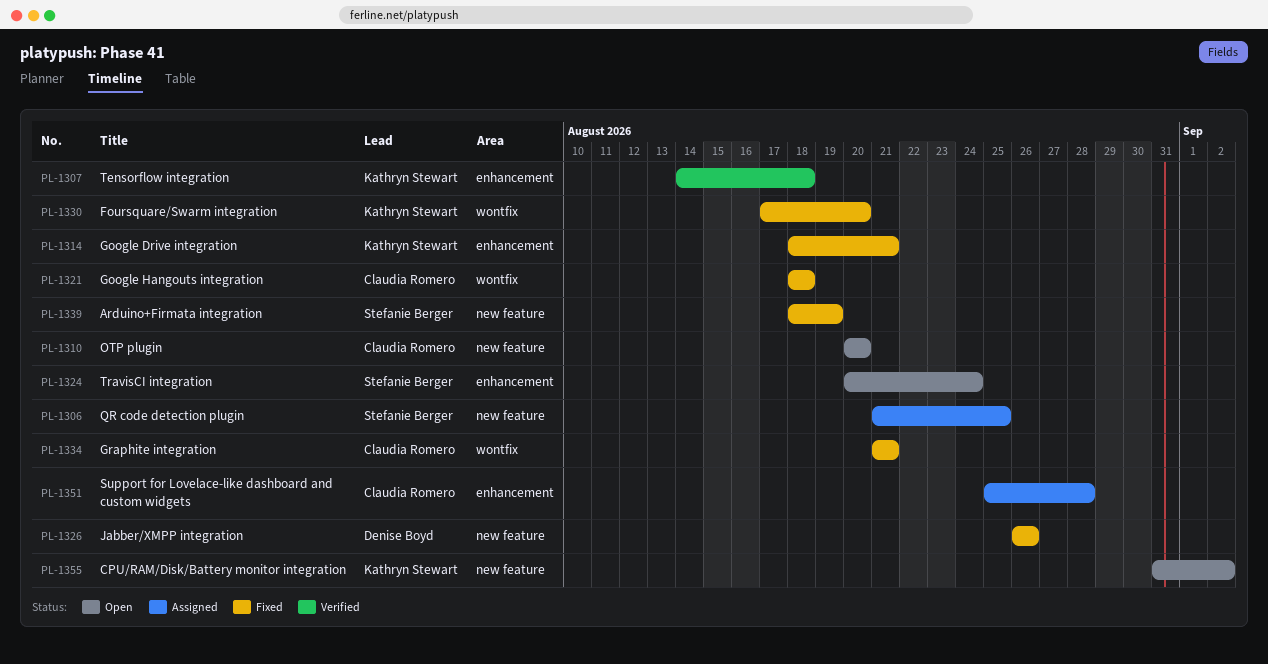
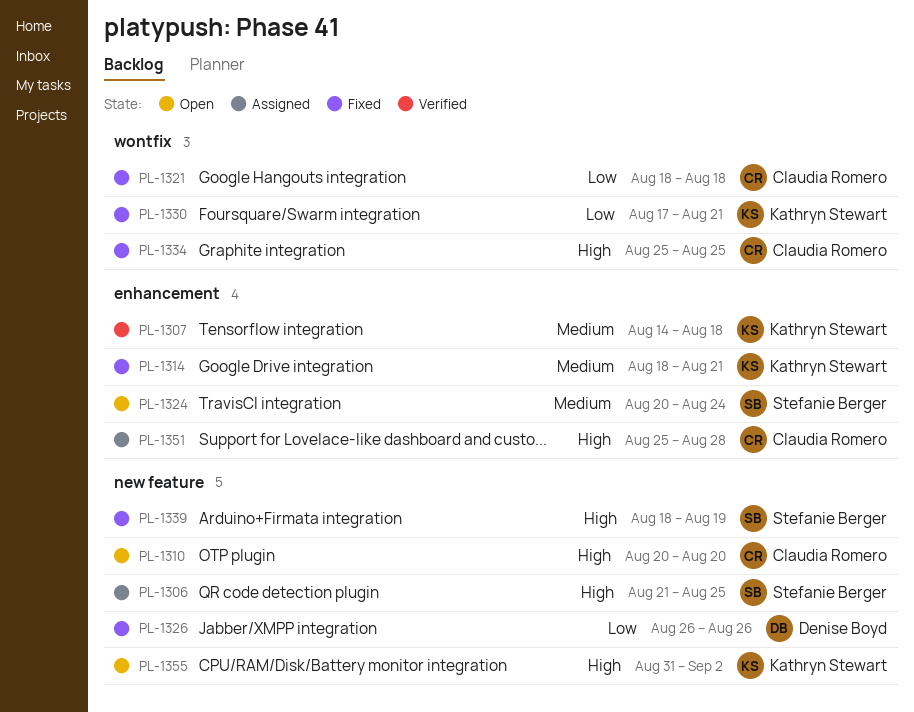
PL-1330, due: Aug 20 -> Aug 21
PL-1334, start: Aug 21 -> Aug 25
PL-1334, due: Aug 21 -> Aug 25

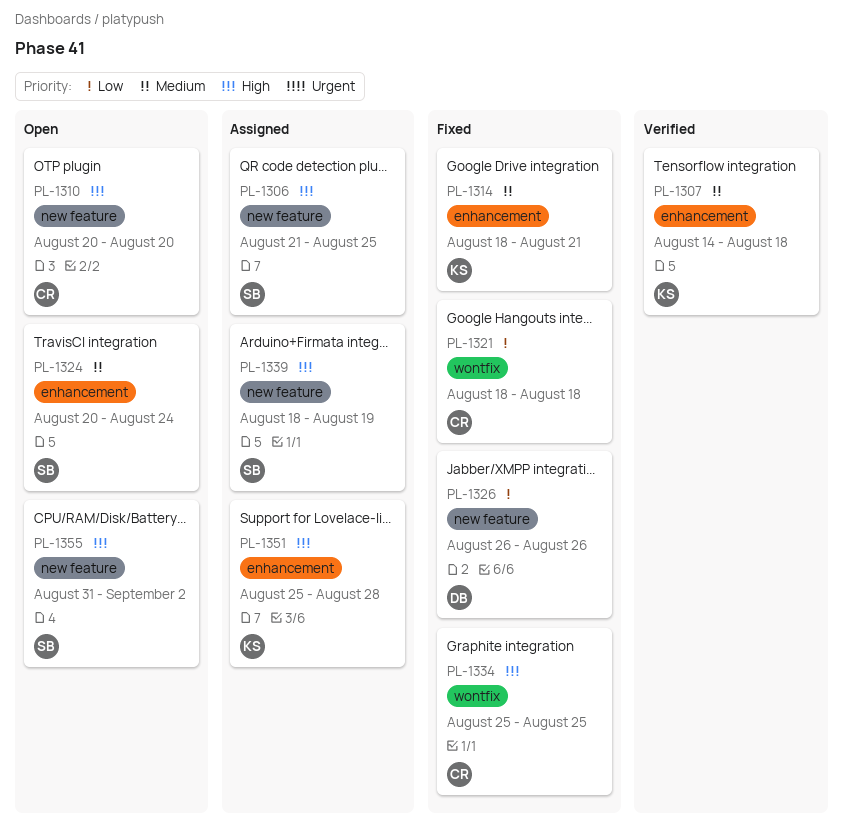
PL-1330: present -> none
PL-1339, status: Fixed -> Assigned
PL-1351, owner: Claudia Romero -> Kathryn Stewart
PL-1355, owner: Kathryn Stewart -> Stefanie Berger

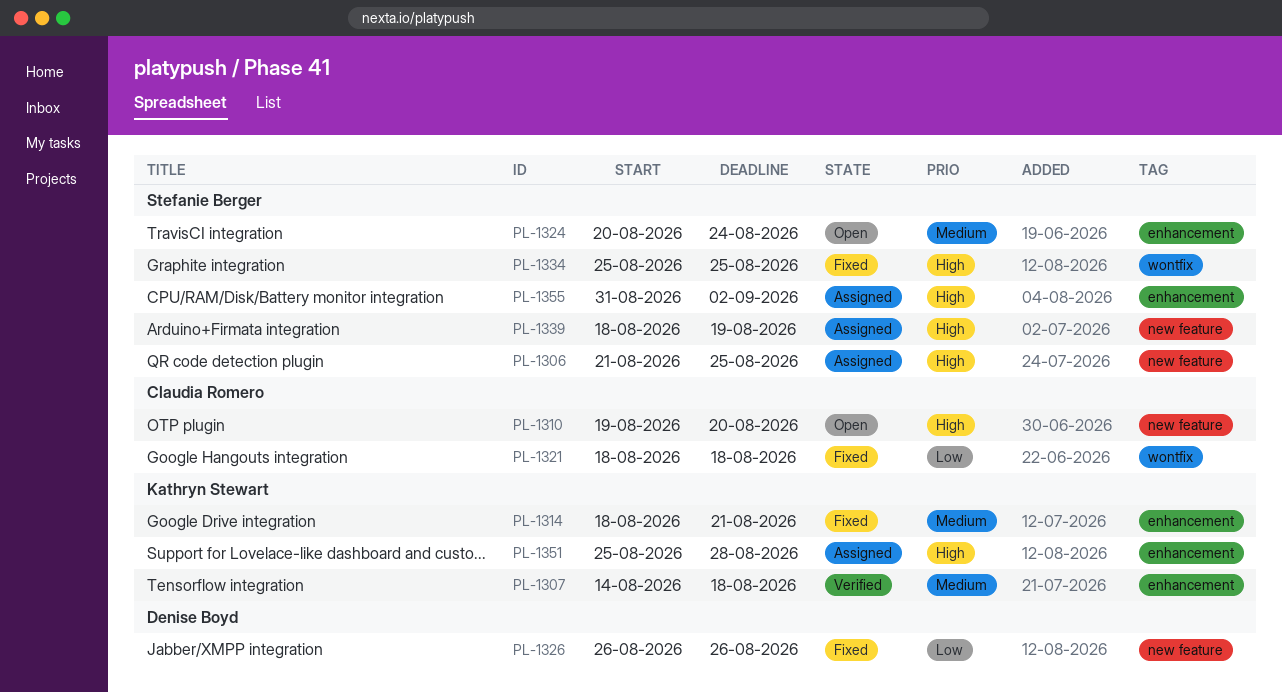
PL-1310, start: Aug 20 -> Aug 19
PL-1334, owner: Claudia Romero -> Stefanie Berger
PL-1355, status: Open -> Assigned
PL-1355, label: new feature -> enhancement

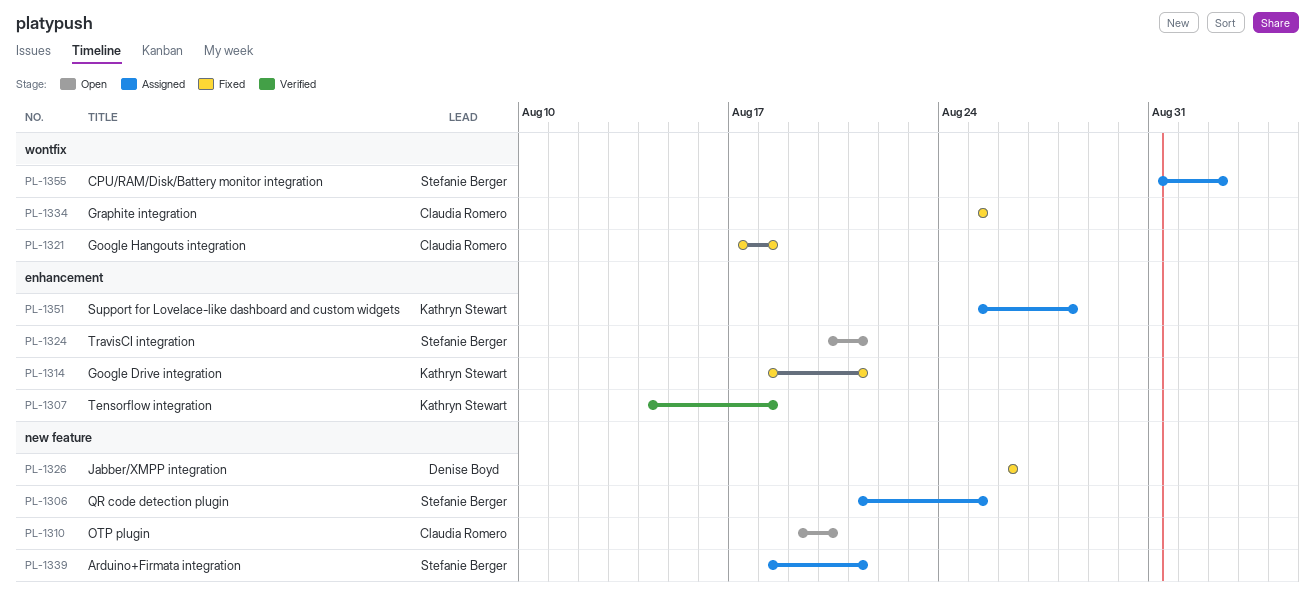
PL-1321, start: Aug 18 -> Aug 17
PL-1324, due: Aug 24 -> Aug 21
PL-1334, owner: Stefanie Berger -> Claudia Romero
PL-1339, due: Aug 19 -> Aug 21
PL-1355, label: enhancement -> wontfix

